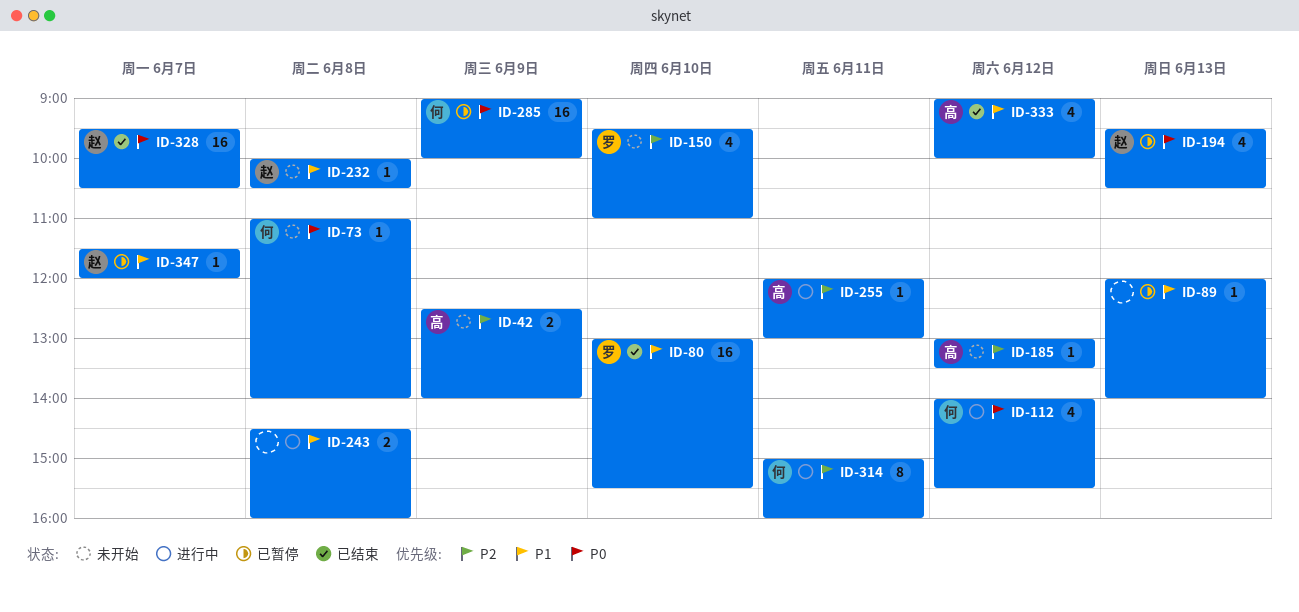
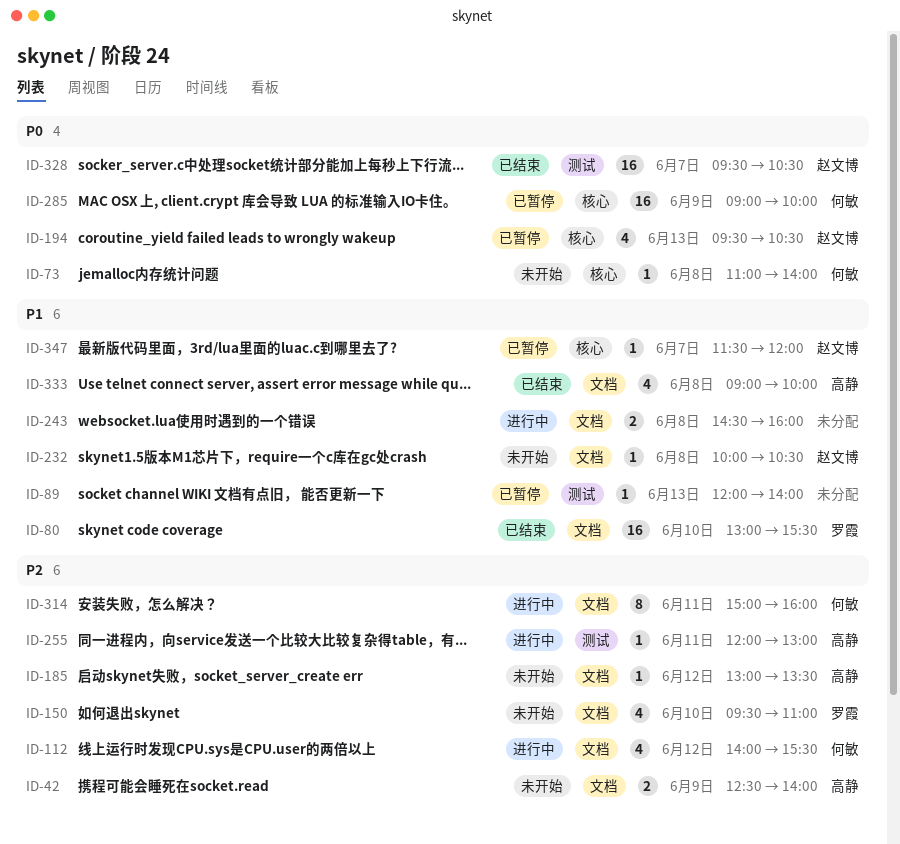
ID-112, priority: P0 -> P2
ID-333, day: Jun 12 -> Jun 8

